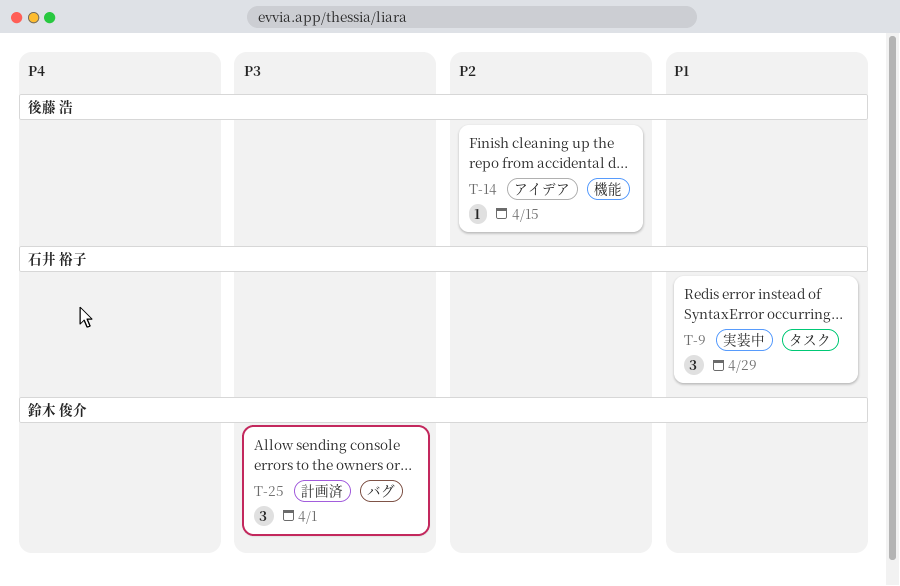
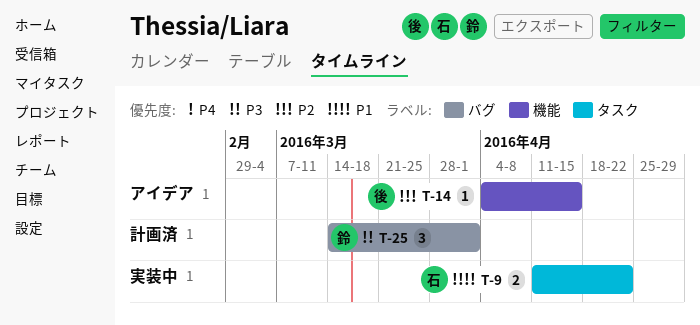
T-9, estimate: 3 -> 2
T-9, due: Apr 29 -> Apr 22

